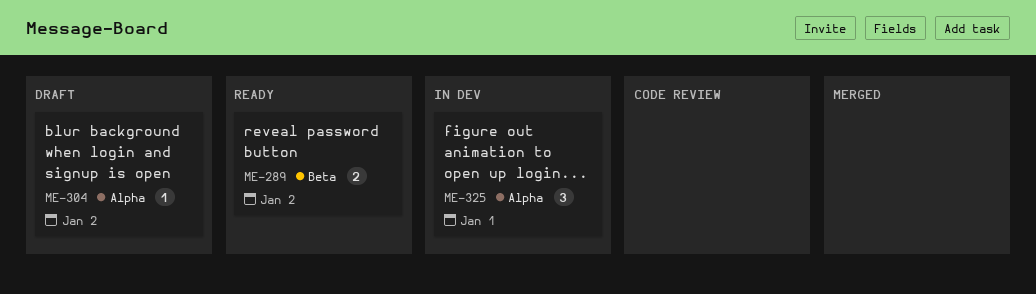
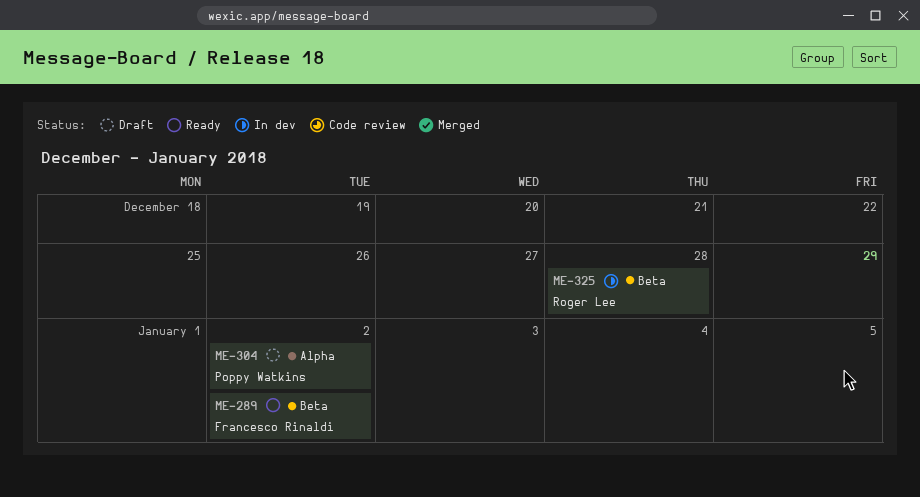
ME-325, label: Alpha -> Beta
ME-325, due: Jan 1 -> Dec 28

